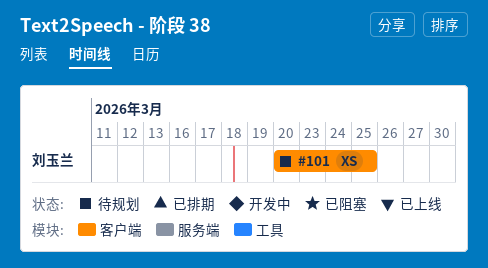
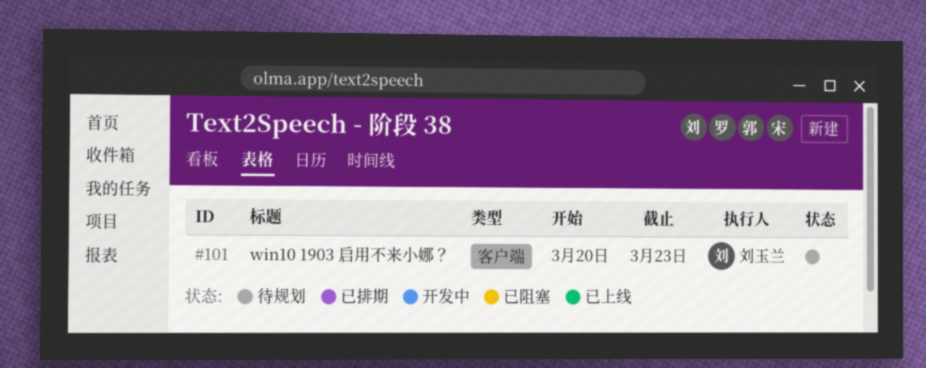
#101, due: Mar 25 -> Mar 23

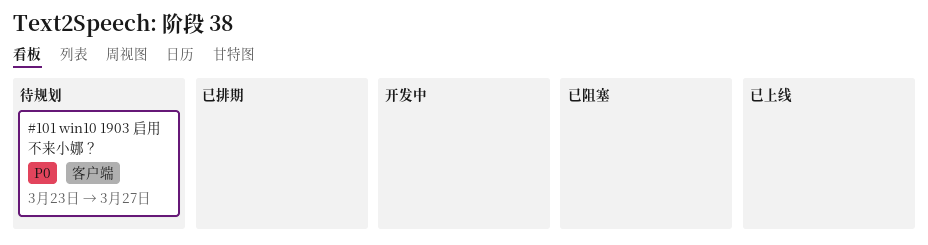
#101, start: Mar 20 -> Mar 23
#101, due: Mar 23 -> Mar 27

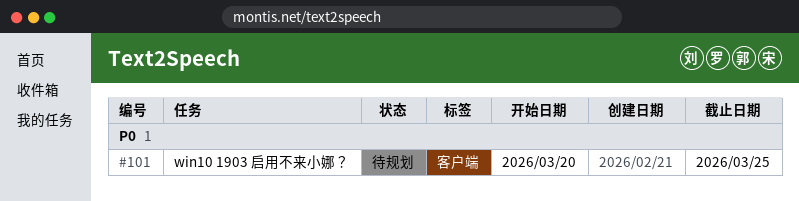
#101, start: Mar 23 -> Mar 20
#101, due: Mar 27 -> Mar 25

